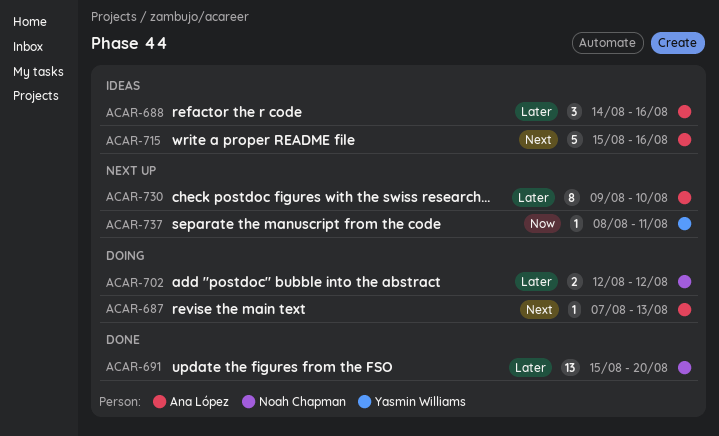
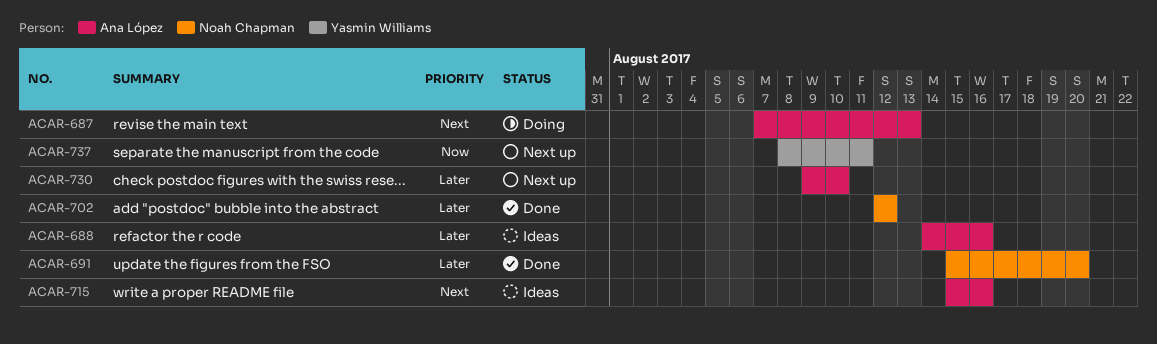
ACAR-702, status: Doing -> Done

